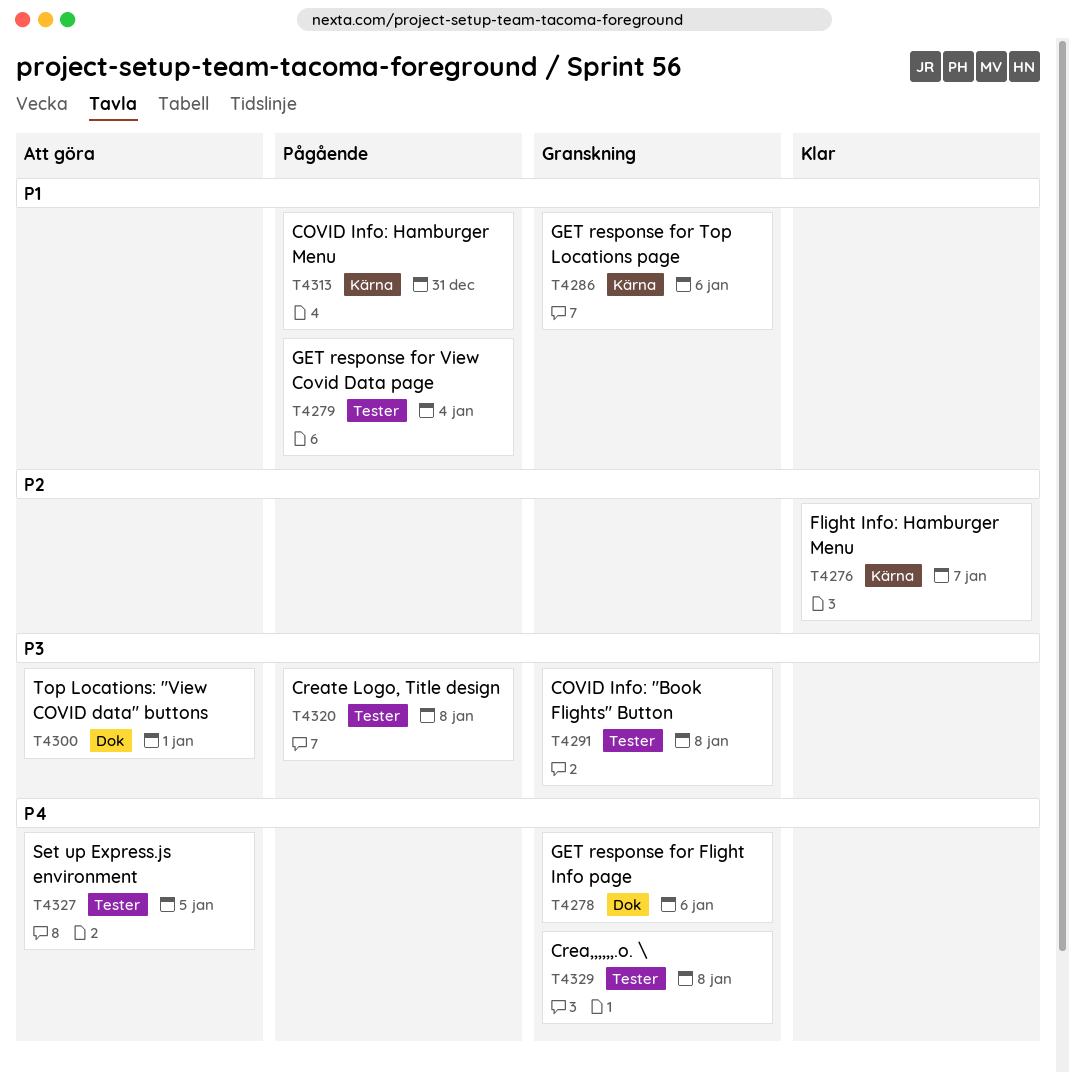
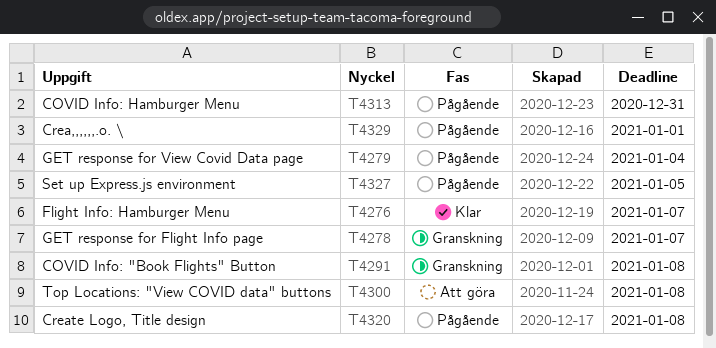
T4278, due: Jan 6 -> Jan 7
T4286: present -> none
T4300, due: Jan 1 -> Jan 8
T4327, status: Att göra -> Pågående
T4329, status: Granskning -> Pågående
T4329, due: Jan 8 -> Jan 1

